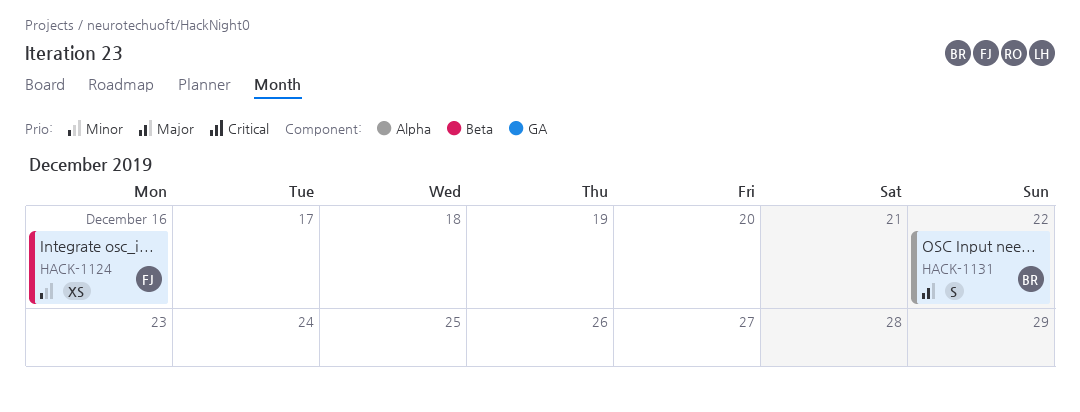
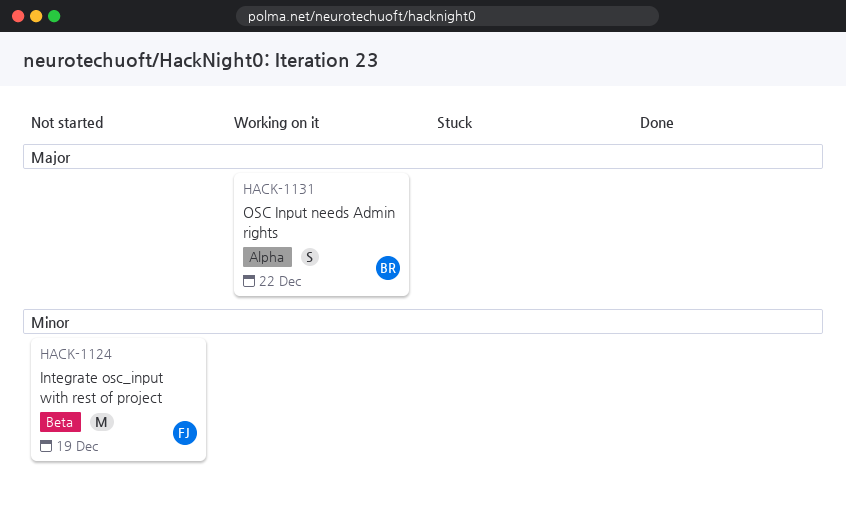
HACK-1124, estimate: XS -> M
HACK-1124, due: Dec 16 -> Dec 19

